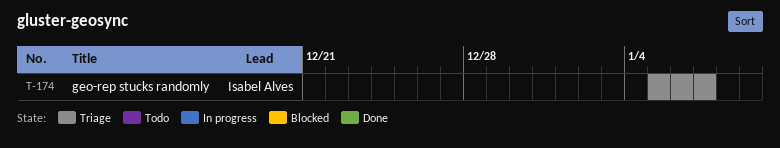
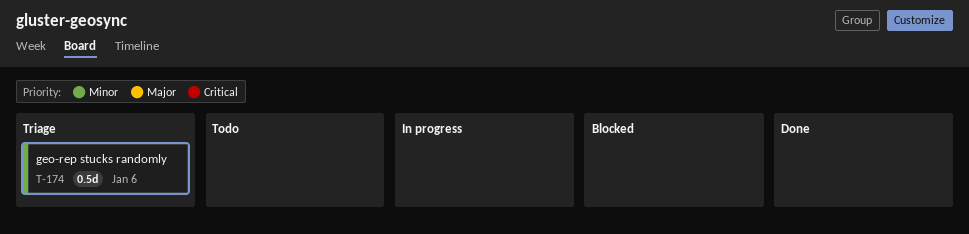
T-174, due: Jan 7 -> Jan 6

